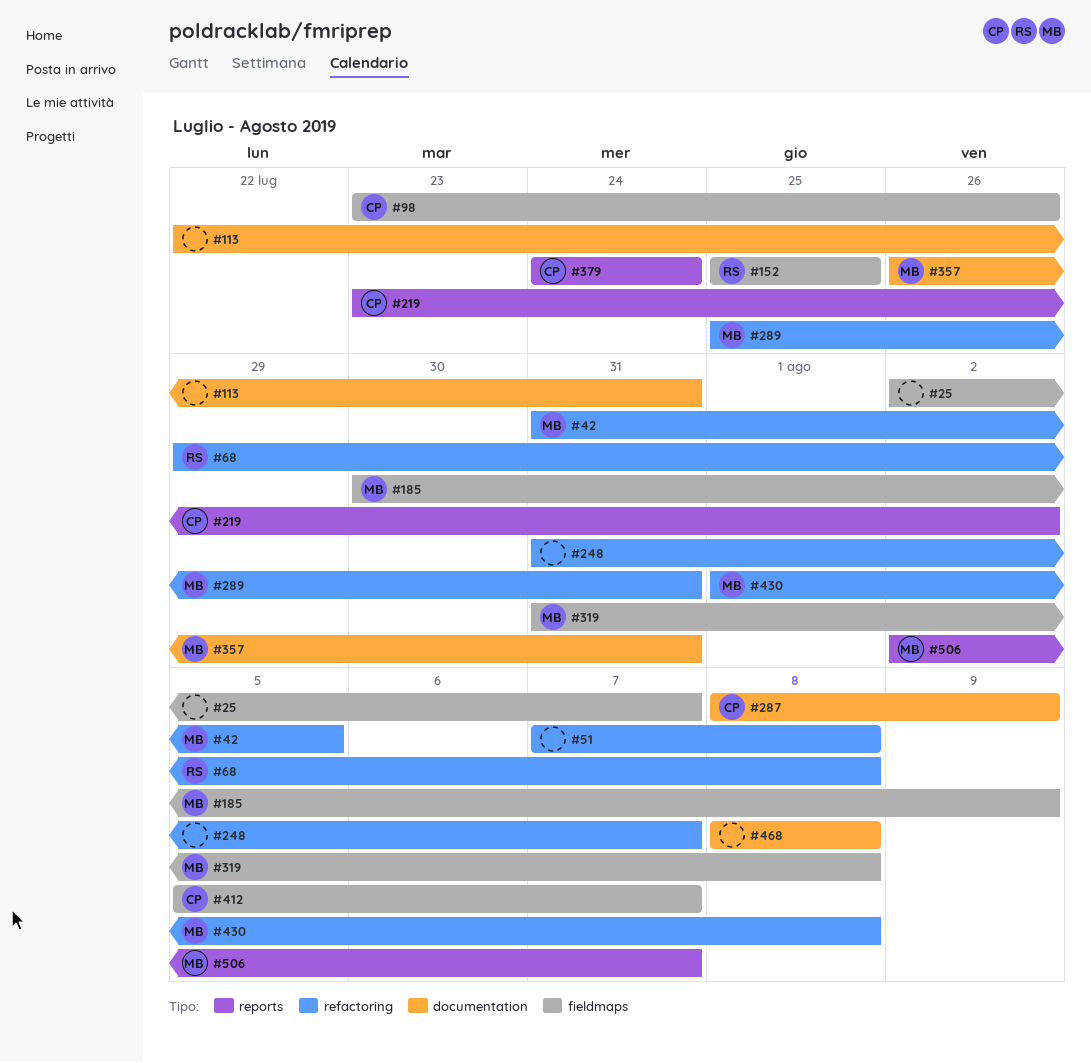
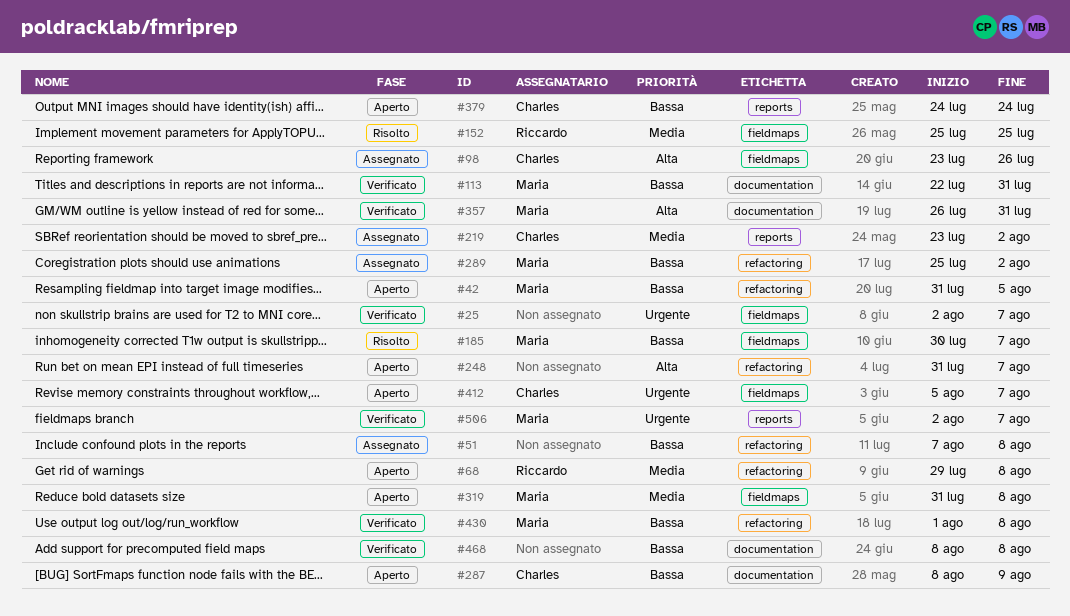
#113, owner: none -> Maria
#185, due: Aug 9 -> Aug 7
#289, due: Jul 31 -> Aug 2

